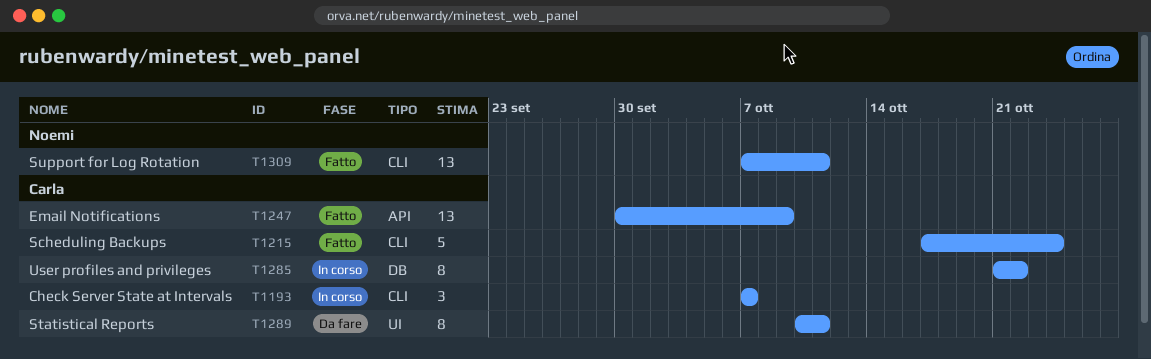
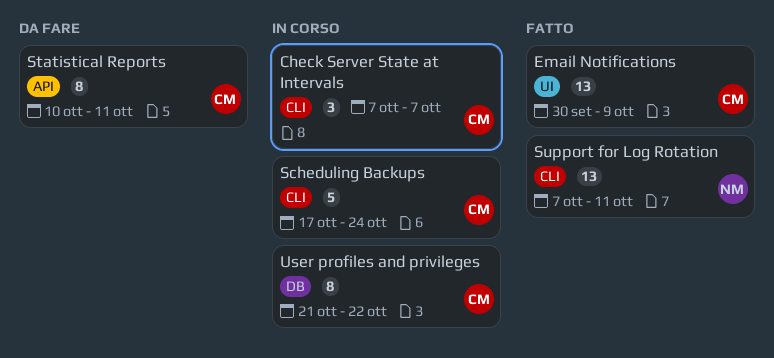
Email Notifications, label: API -> UI
Scheduling Backups, status: Fatto -> In corso
Statistical Reports, label: UI -> API

